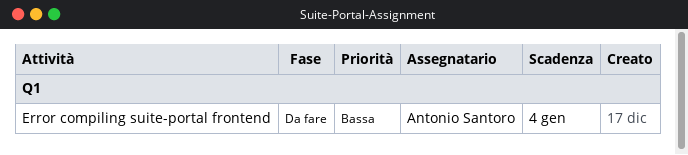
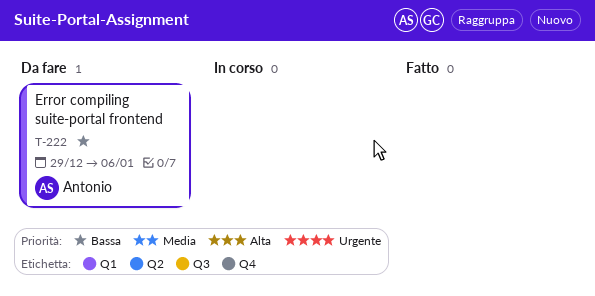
Error compiling suite-portal frontend, due: Jan 4 -> Jan 6

